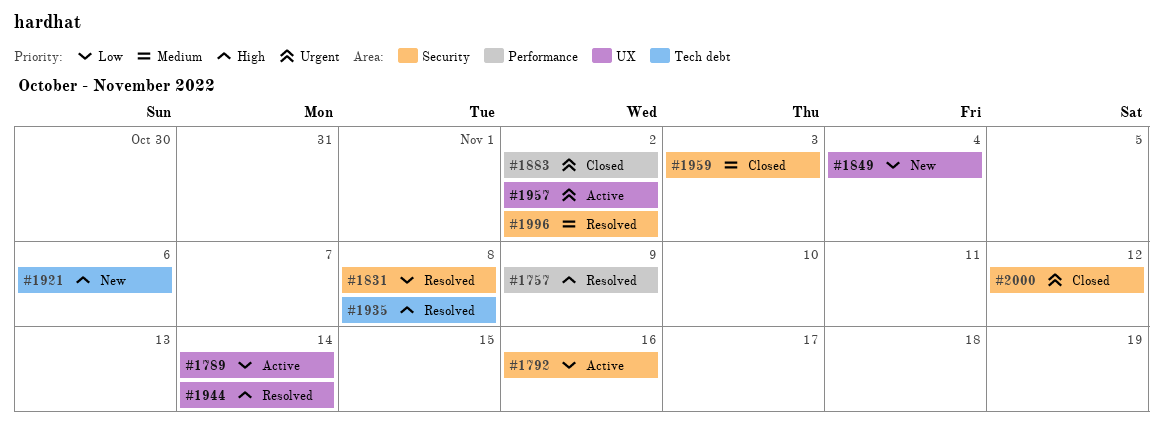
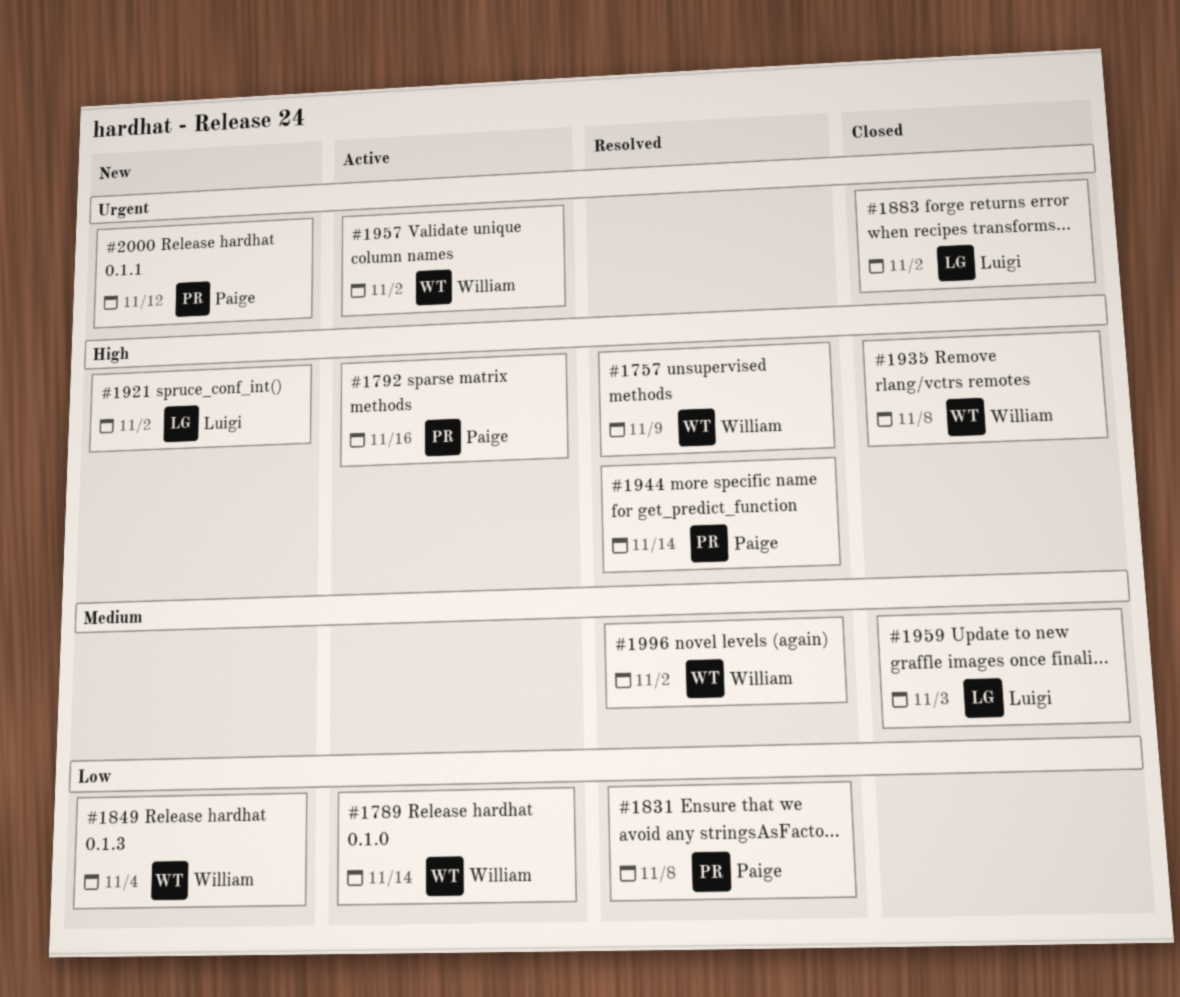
#1792, priority: Low -> High
#1921, due: Nov 6 -> Nov 2
#1935, status: Resolved -> Closed
#2000, status: Closed -> New

